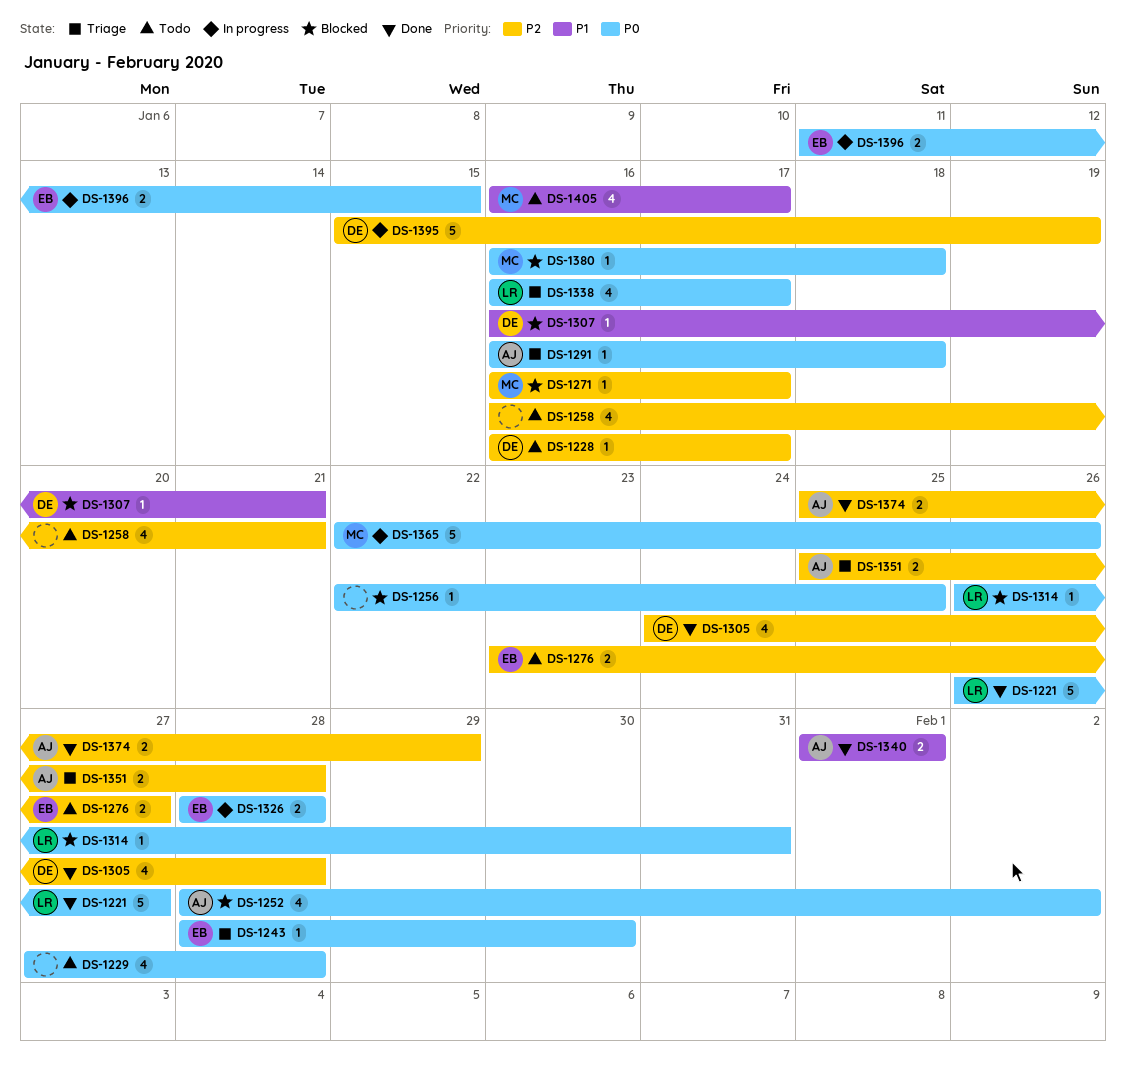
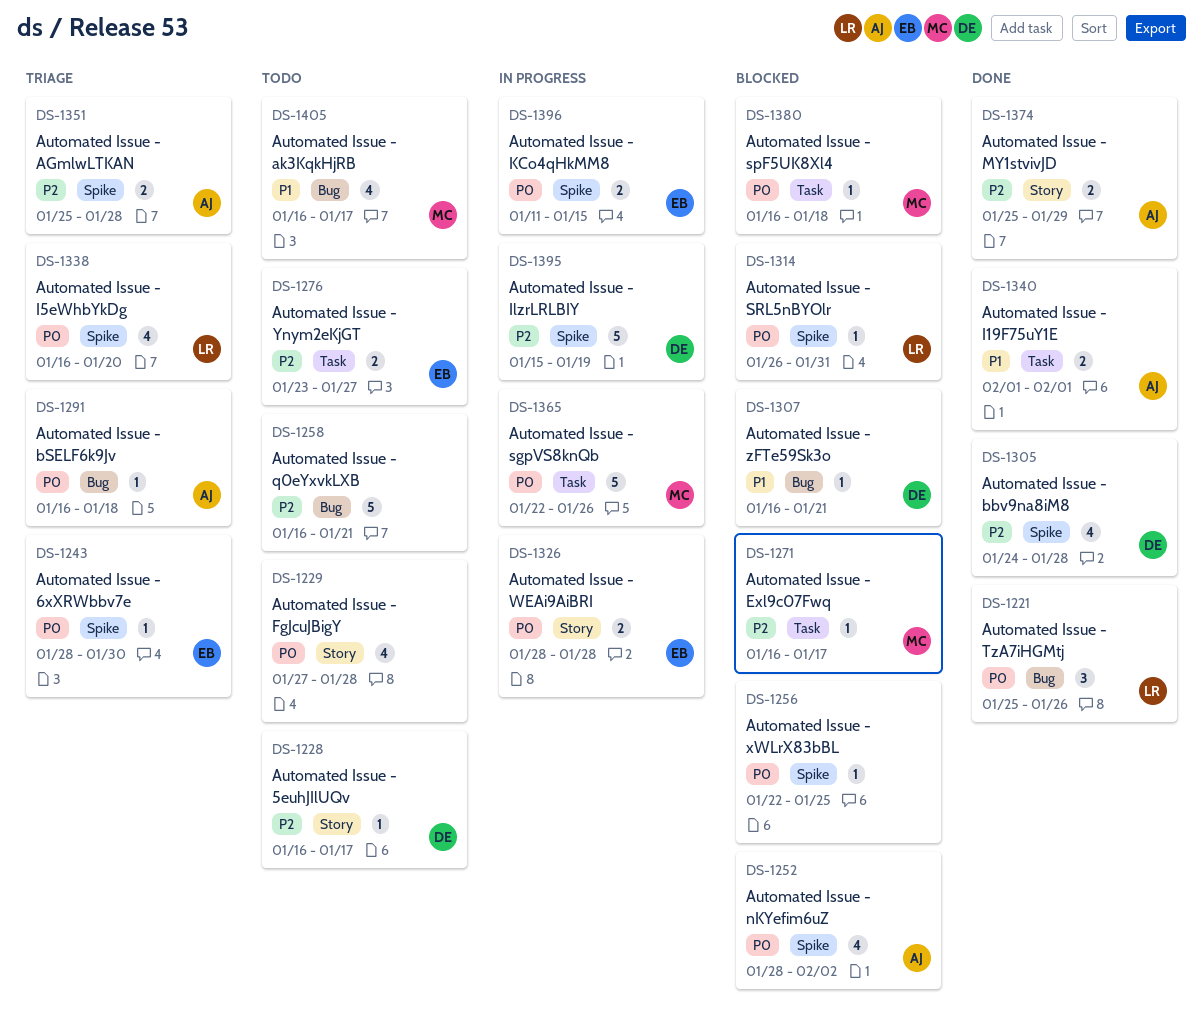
DS-1221, estimate: 5 -> 3
DS-1221, start: Jan 26 -> Jan 25
DS-1221, due: Jan 27 -> Jan 26
DS-1258, estimate: 4 -> 5
DS-1338, due: Jan 17 -> Jan 20

